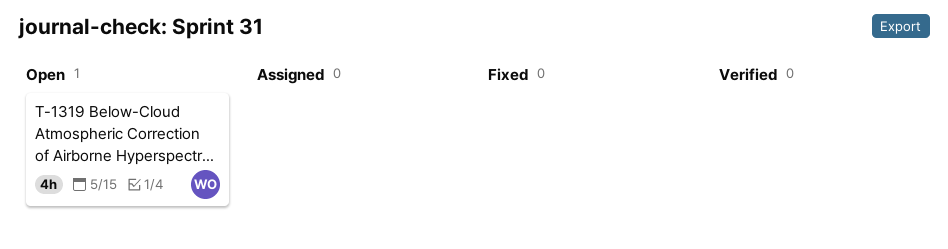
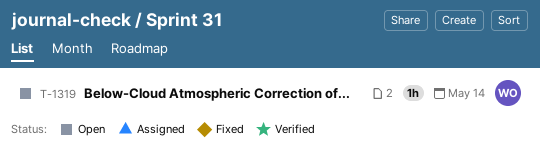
T-1319, estimate: 4h -> 1h
T-1319, due: May 15 -> May 14

